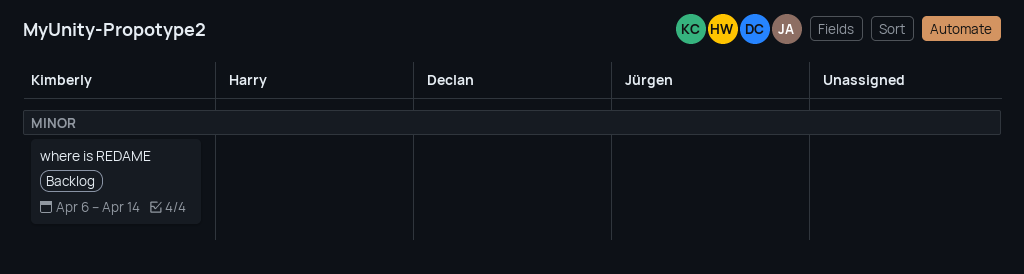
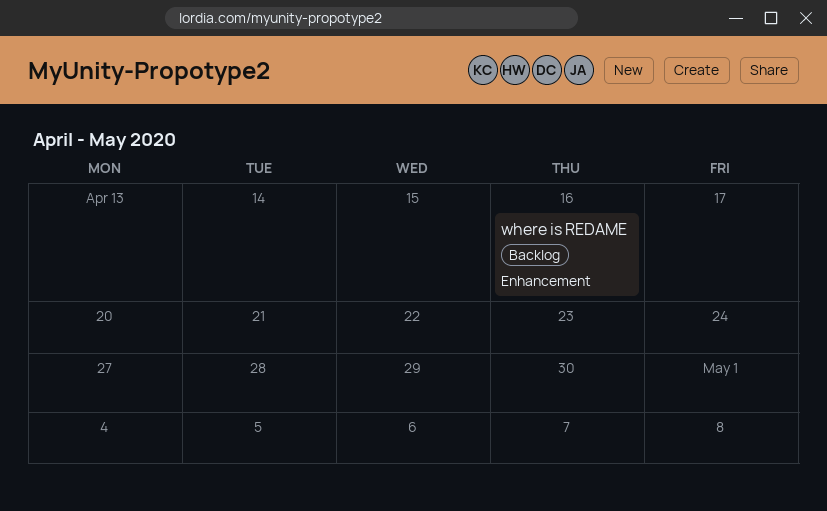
where is REDAME, due: Apr 14 -> Apr 16

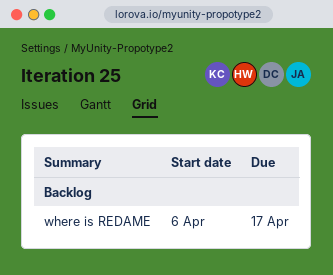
where is REDAME, due: Apr 16 -> Apr 17

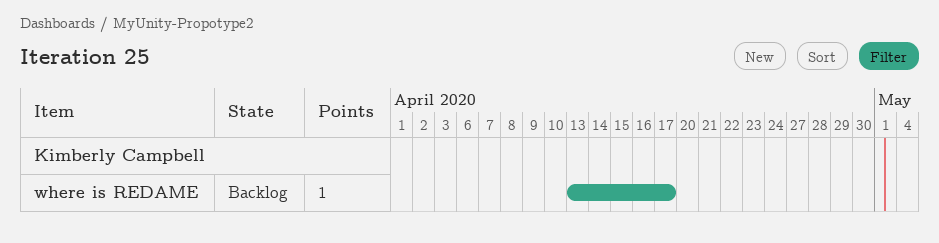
where is REDAME, start: Apr 6 -> Apr 13

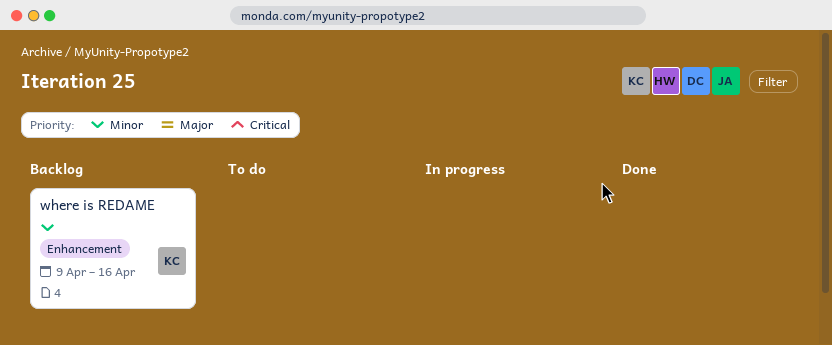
where is REDAME, start: Apr 13 -> Apr 9
where is REDAME, due: Apr 17 -> Apr 16

